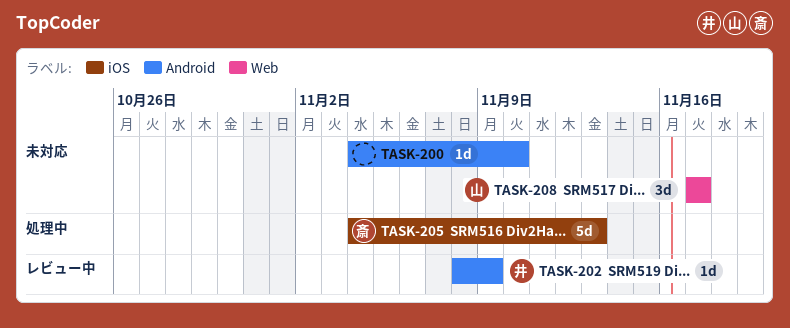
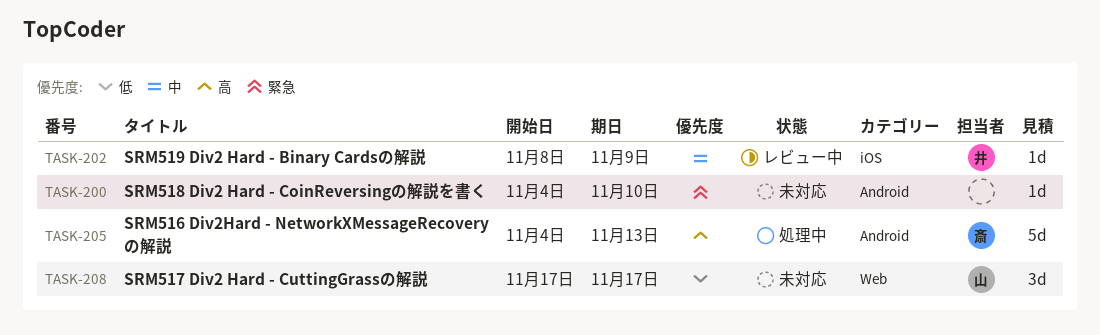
TASK-202, label: Android -> iOS
TASK-205, label: iOS -> Android

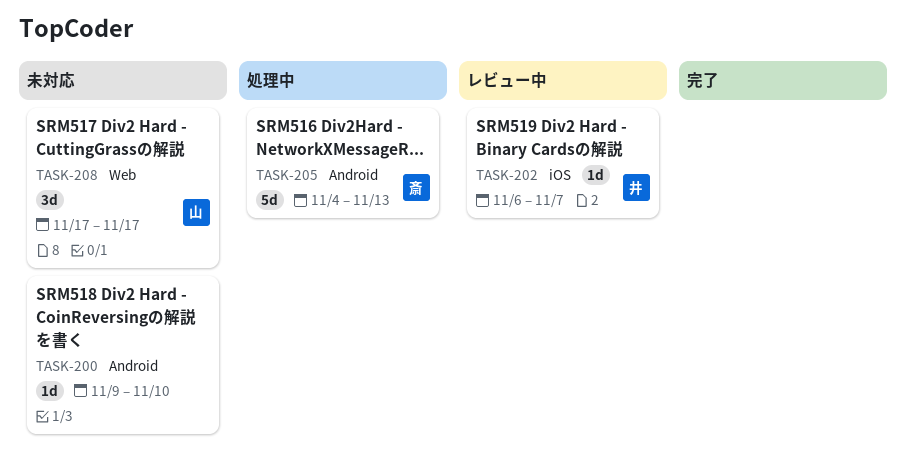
TASK-200, start: Nov 4 -> Nov 9
TASK-202, start: Nov 8 -> Nov 6
TASK-202, due: Nov 9 -> Nov 7

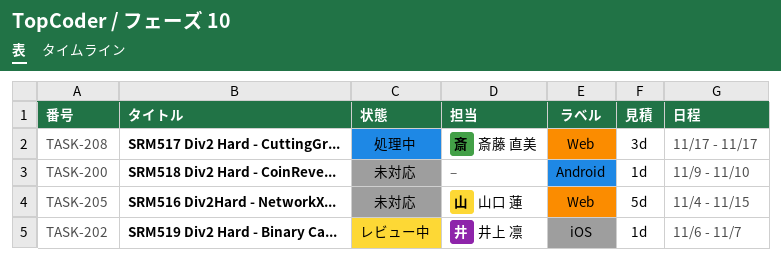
TASK-205, status: 処理中 -> 未対応
TASK-205, owner: 斎藤 直美 -> 山口 蓮
TASK-205, label: Android -> Web
TASK-205, due: Nov 13 -> Nov 15
TASK-208, status: 未対応 -> 処理中
TASK-208, owner: 山口 蓮 -> 斎藤 直美

